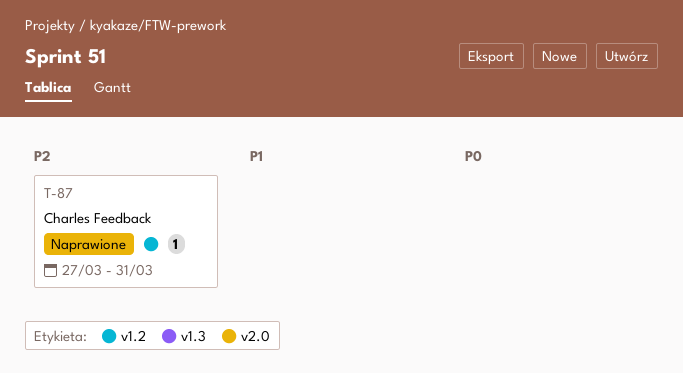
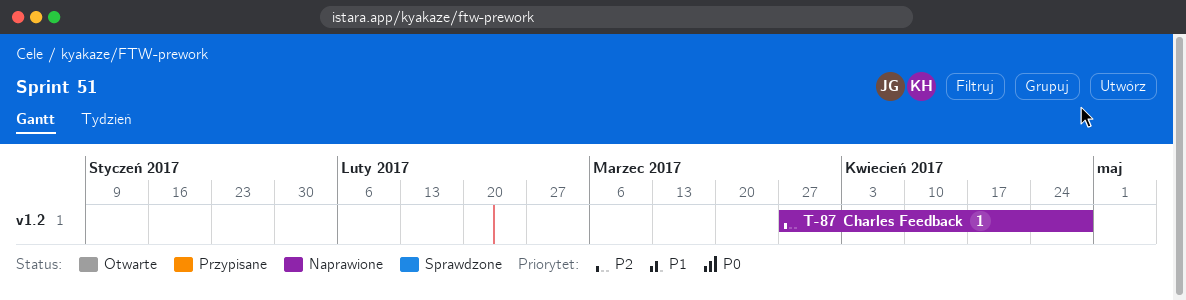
T-87, due: Mar 31 -> Apr 28

